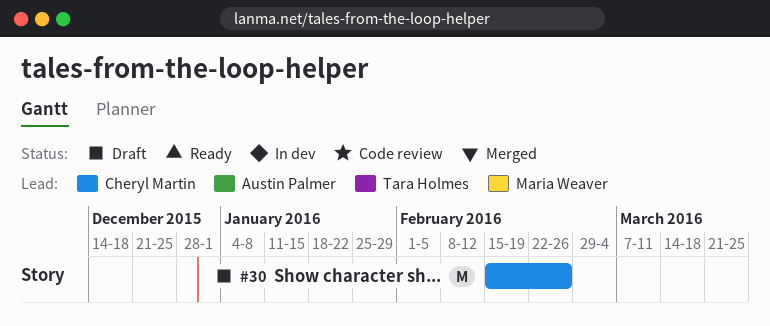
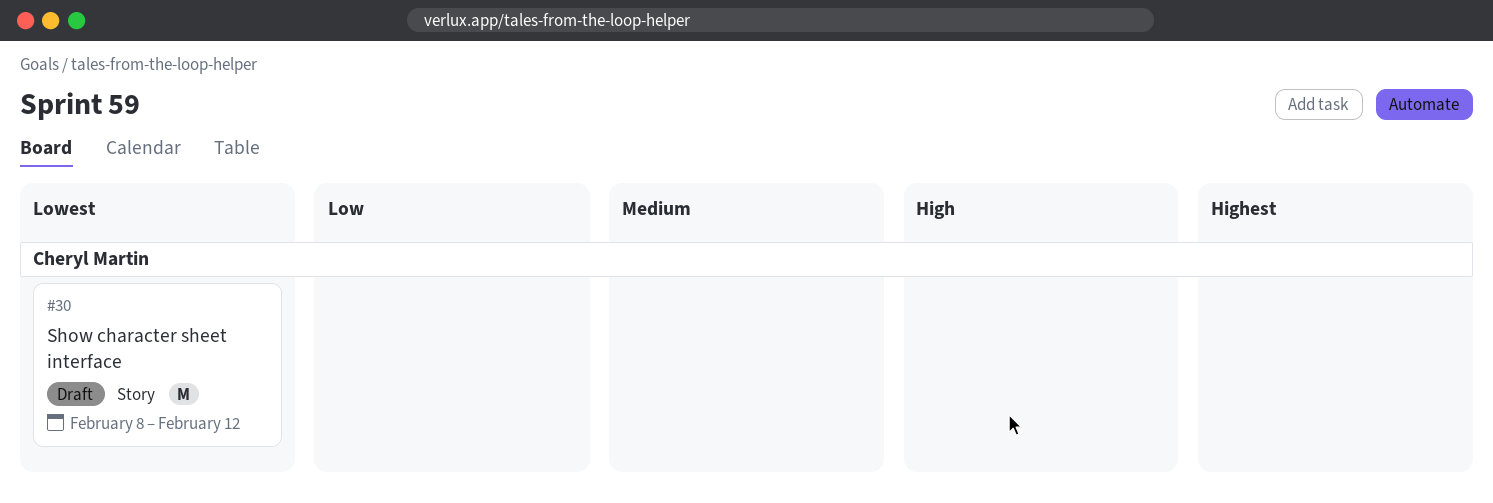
#30, start: Feb 15 -> Feb 8
#30, due: Feb 26 -> Feb 12

